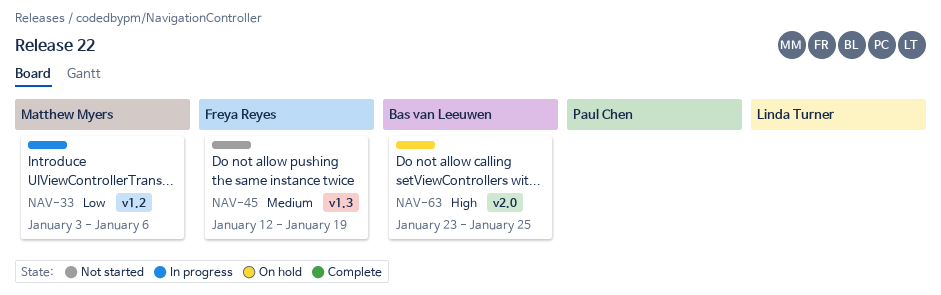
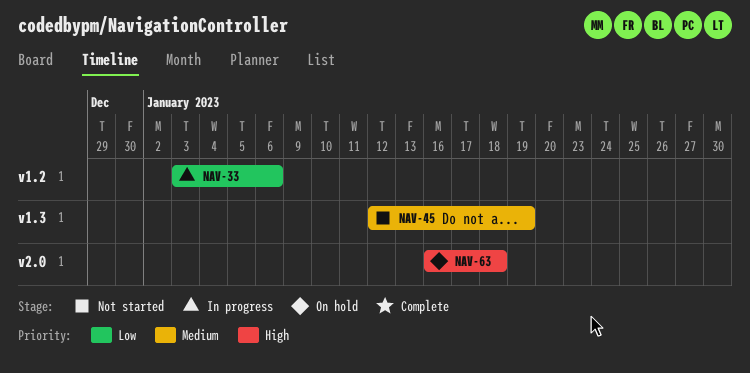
NAV-63, start: Jan 23 -> Jan 16
NAV-63, due: Jan 25 -> Jan 18

